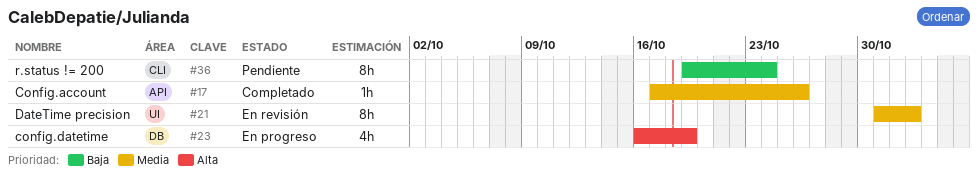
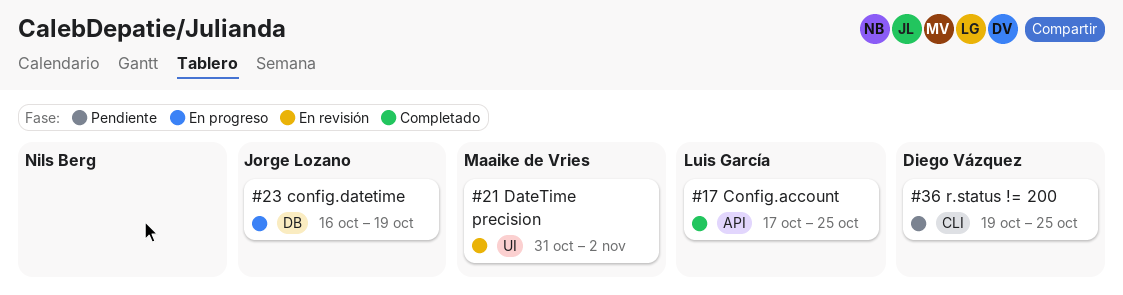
#17, due: Oct 26 -> Oct 25
#36, due: Oct 24 -> Oct 25

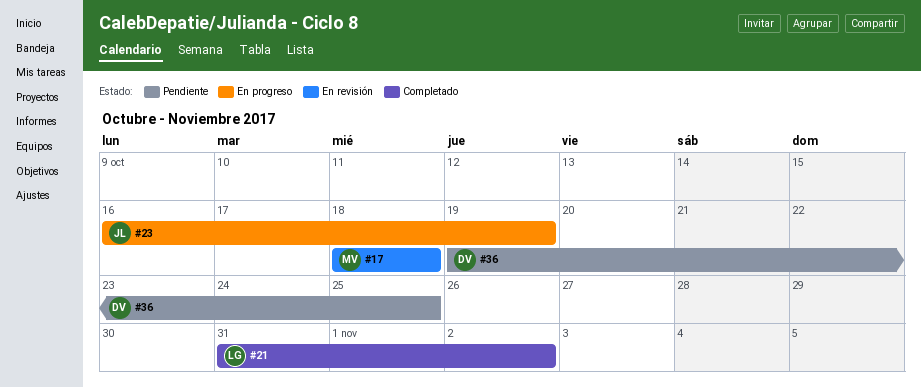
#17, status: Completado -> En revisión
#17, owner: Luis García -> Maaike de Vries
#17, start: Oct 17 -> Oct 18
#17, due: Oct 25 -> Oct 18
#21, status: En revisión -> Completado
#21, owner: Maaike de Vries -> Luis García

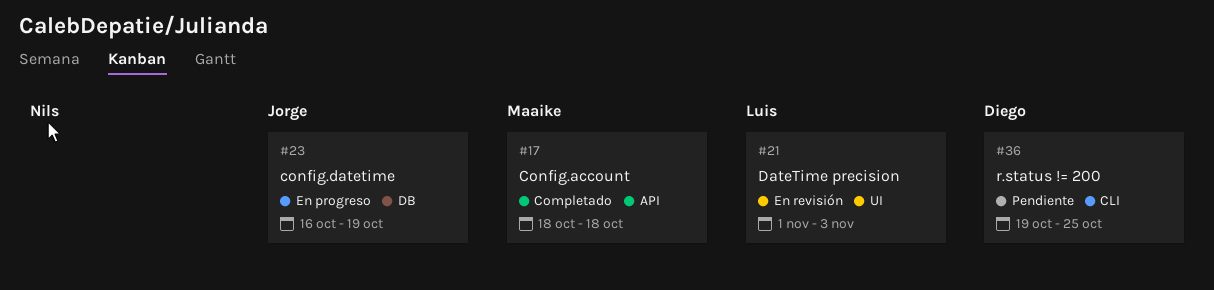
#17, status: En revisión -> Completado
#21, status: Completado -> En revisión
#21, start: Oct 31 -> Nov 1
#21, due: Nov 2 -> Nov 3

